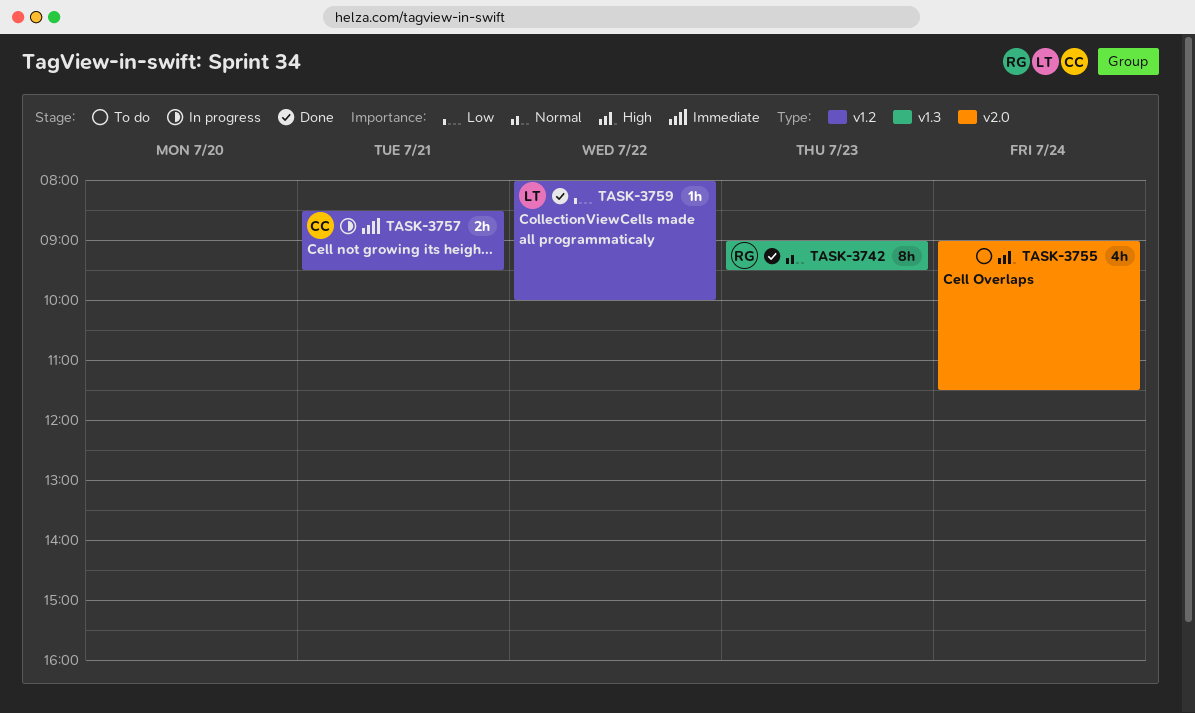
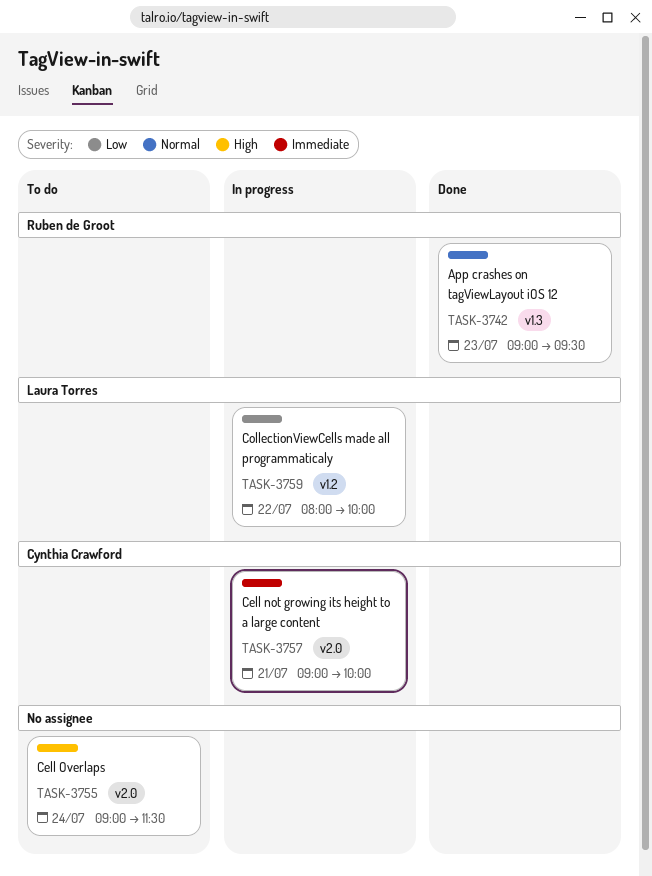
TASK-3757, label: v1.2 -> v2.0
TASK-3757, begins: 08:30 -> 09:00
TASK-3757, ends: 09:30 -> 10:00
TASK-3759, status: Done -> In progress

